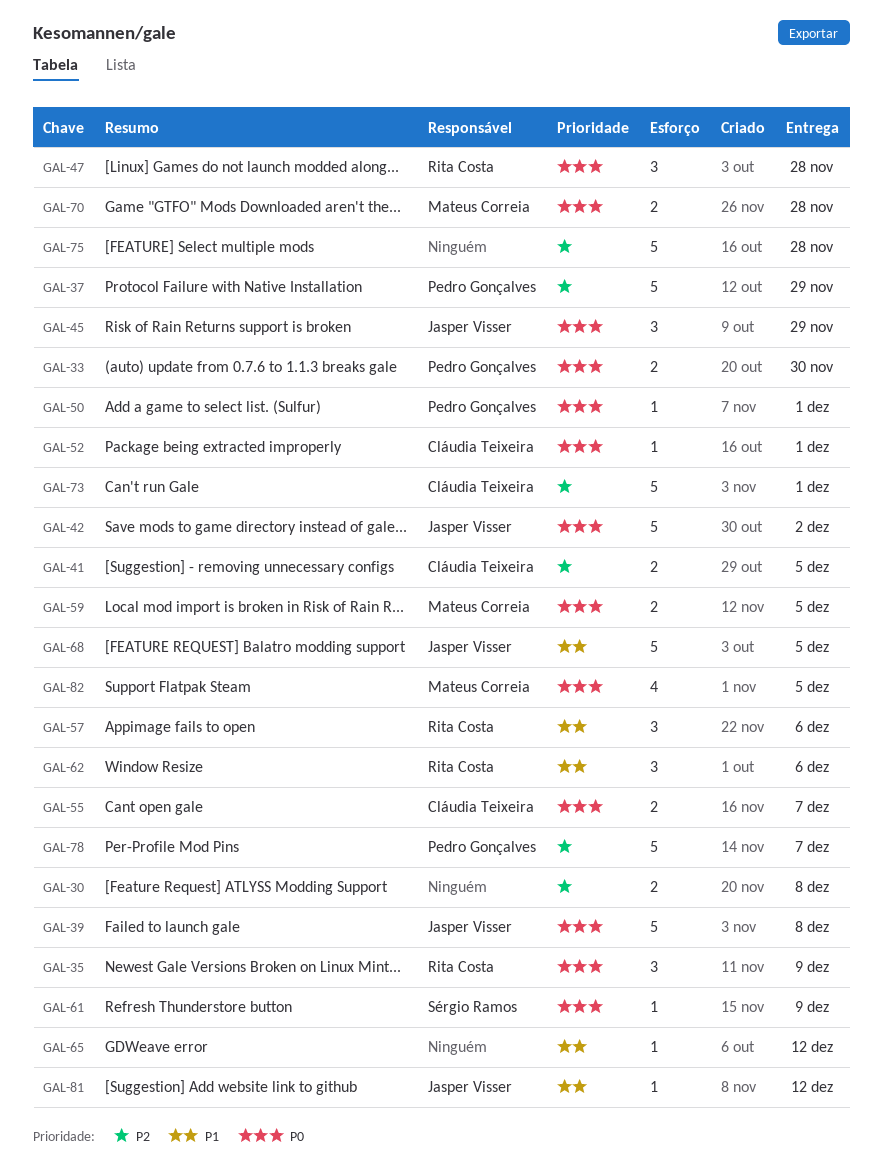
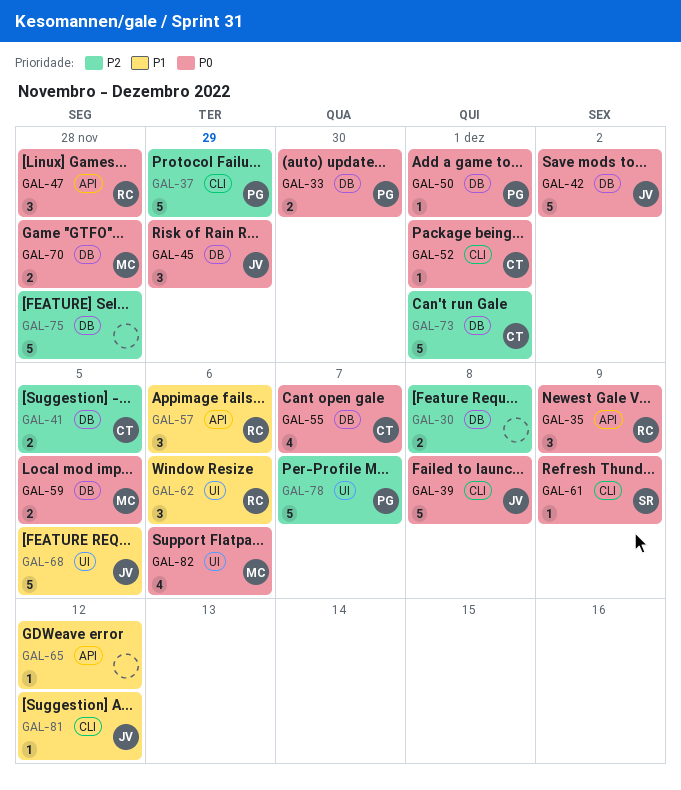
GAL-55, estimate: 2 -> 4
GAL-82, due: Dec 5 -> Dec 6

